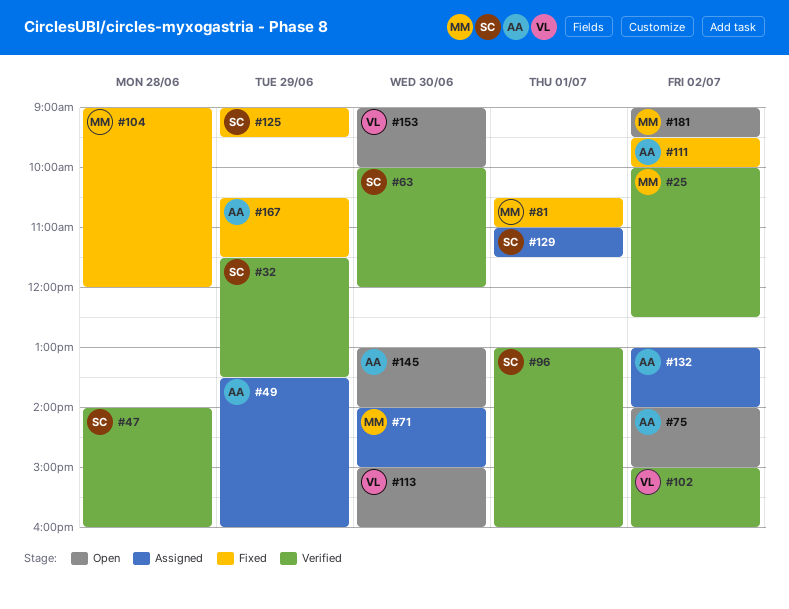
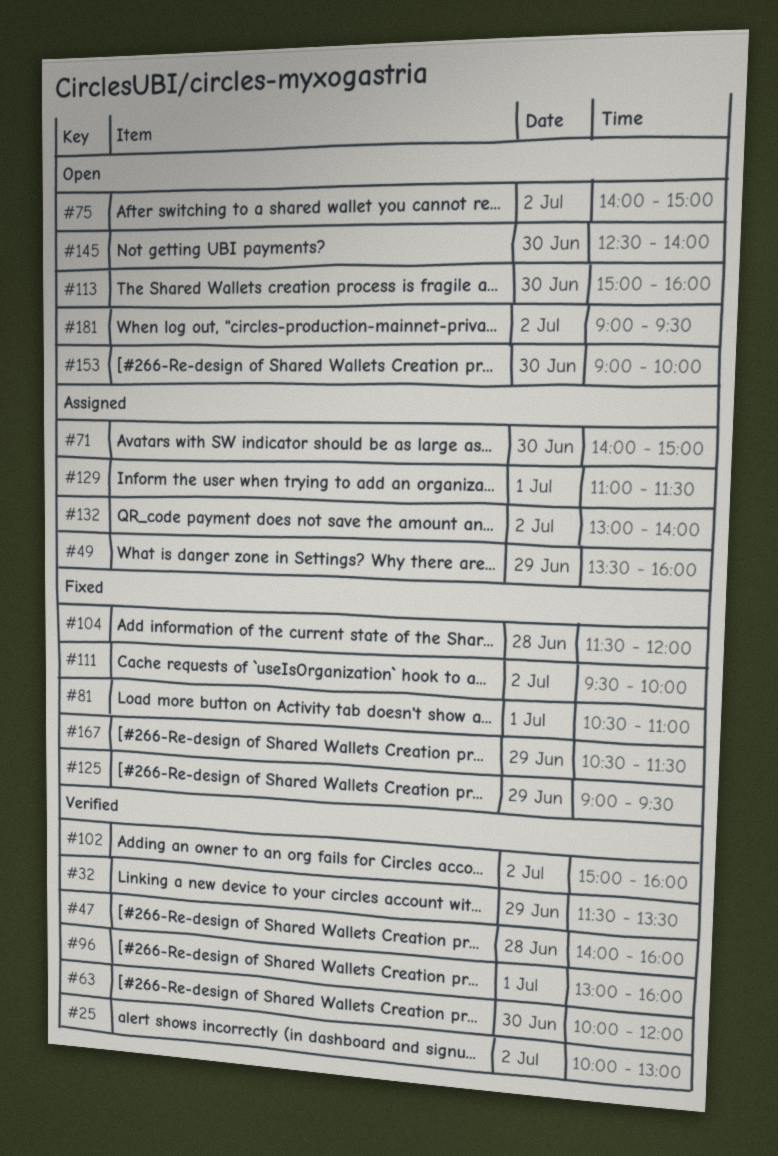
#25, ends: 12:30 -> 13:00
#104, begins: 09:00 -> 11:30
#145, begins: 13:00 -> 12:30

